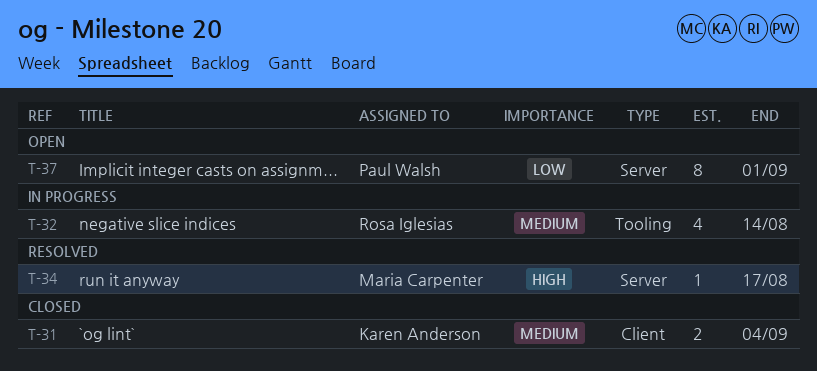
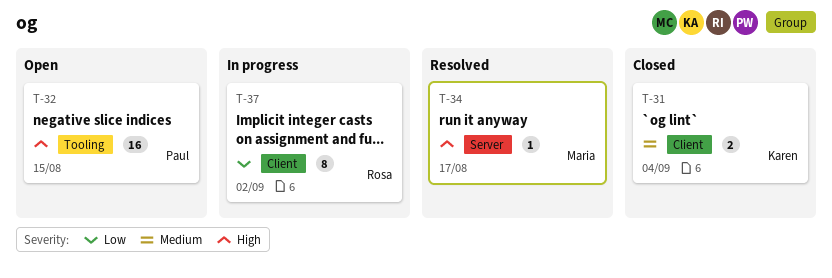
T-32, status: In progress -> Open
T-32, owner: Rosa Iglesias -> Paul Walsh
T-32, priority: Medium -> High
T-32, estimate: 4 -> 16
T-32, due: Aug 14 -> Aug 15
T-37, status: Open -> In progress
T-37, owner: Paul Walsh -> Rosa Iglesias
T-37, label: Server -> Client
T-37, due: Sep 1 -> Sep 2

